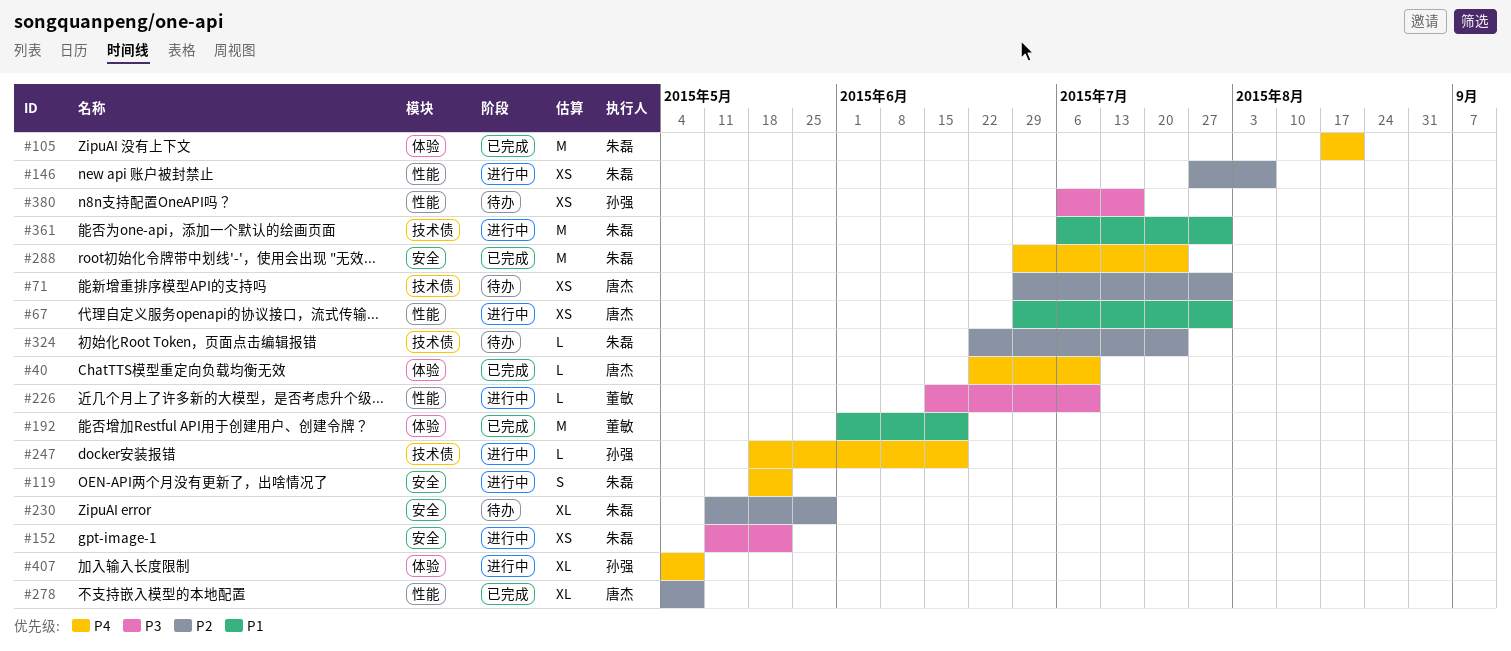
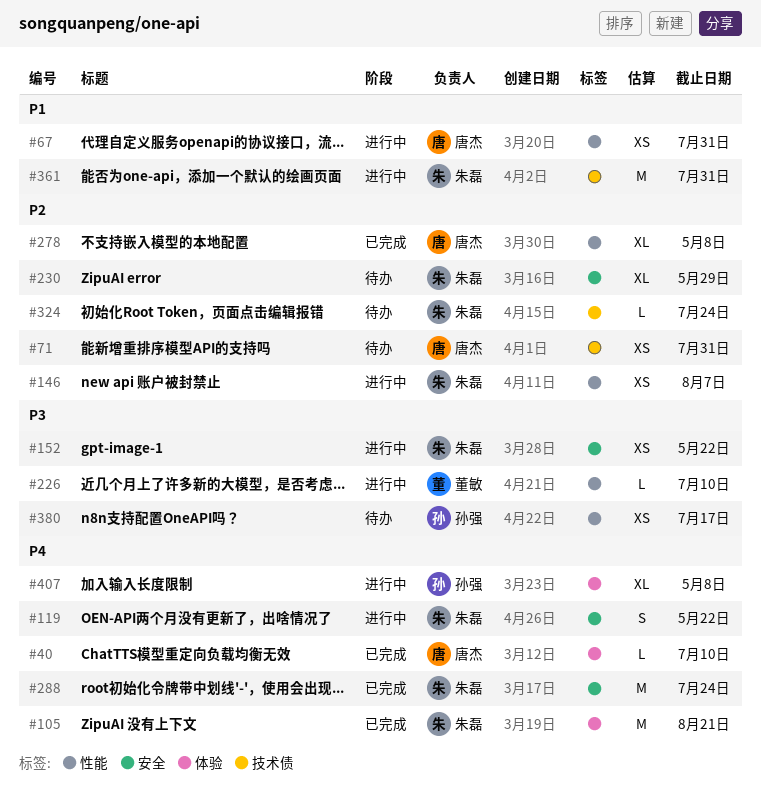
#192: present -> none
#247: present -> none

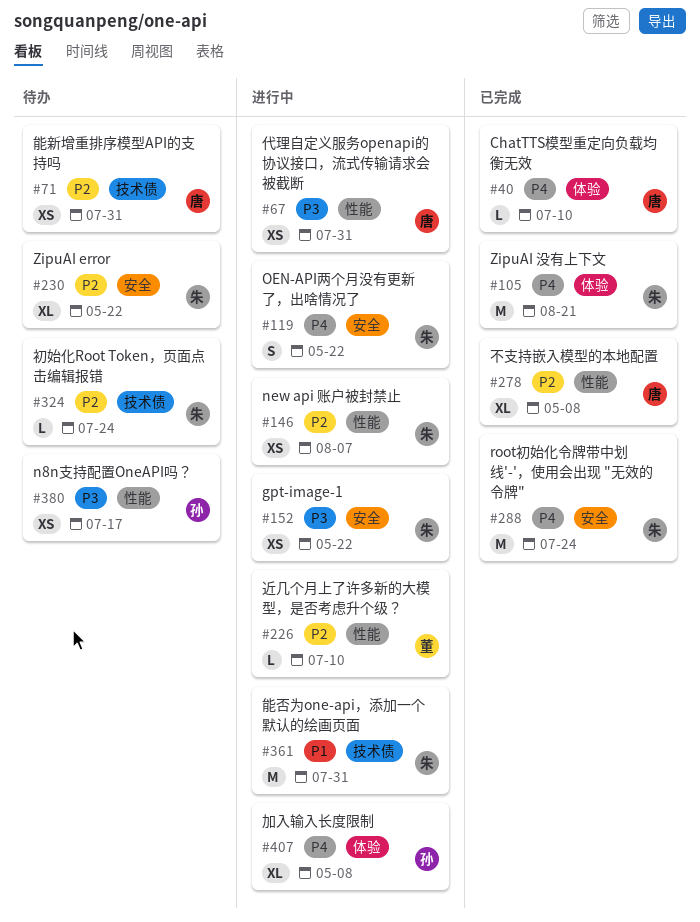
#67, priority: P1 -> P3
#226, priority: P3 -> P2
#230, due: May 29 -> May 22

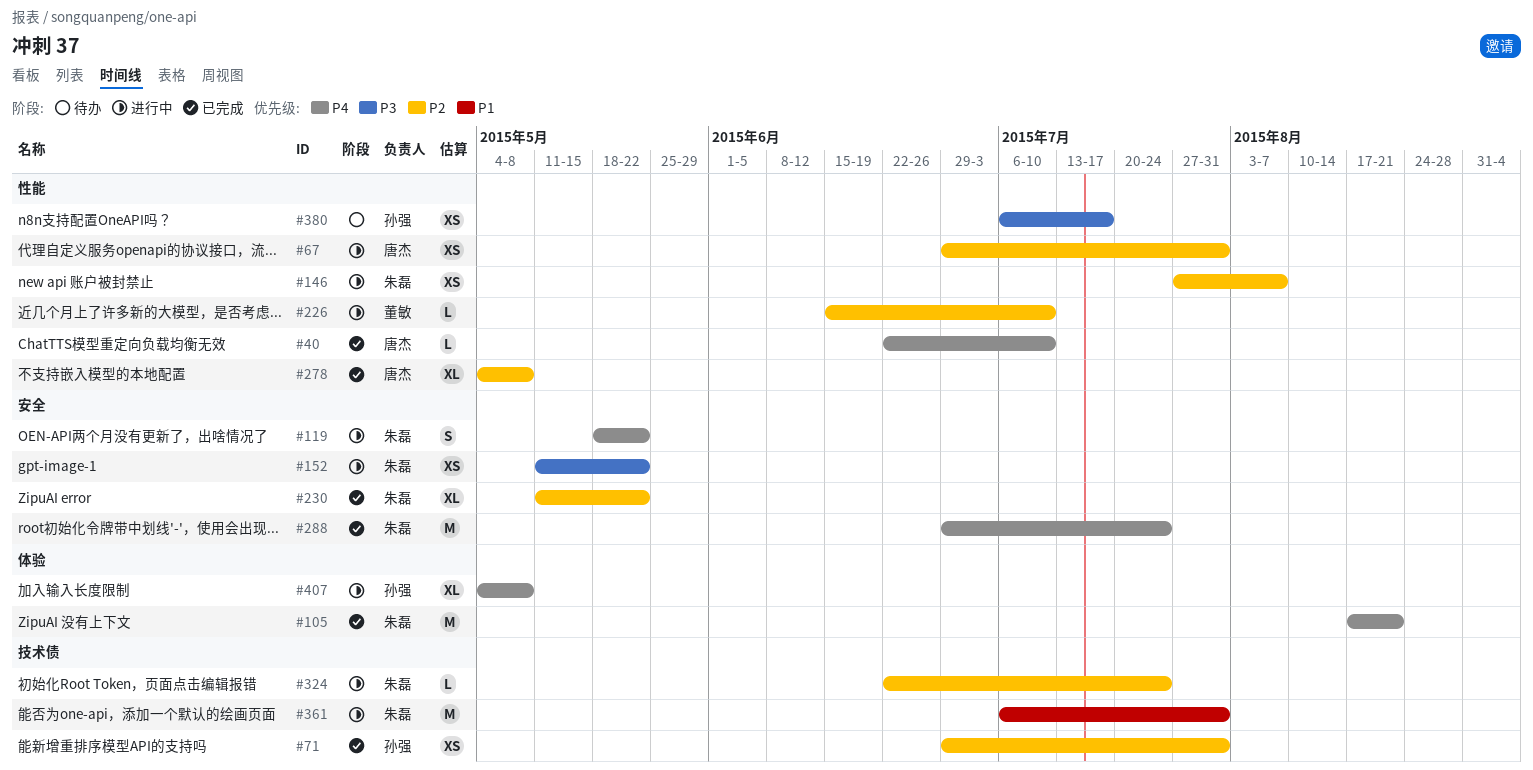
#40, label: 体验 -> 性能
#67, priority: P3 -> P2
#71, status: 待办 -> 已完成
#71, owner: 唐杰 -> 孙强
#230, status: 待办 -> 已完成
#324, status: 待办 -> 进行中

